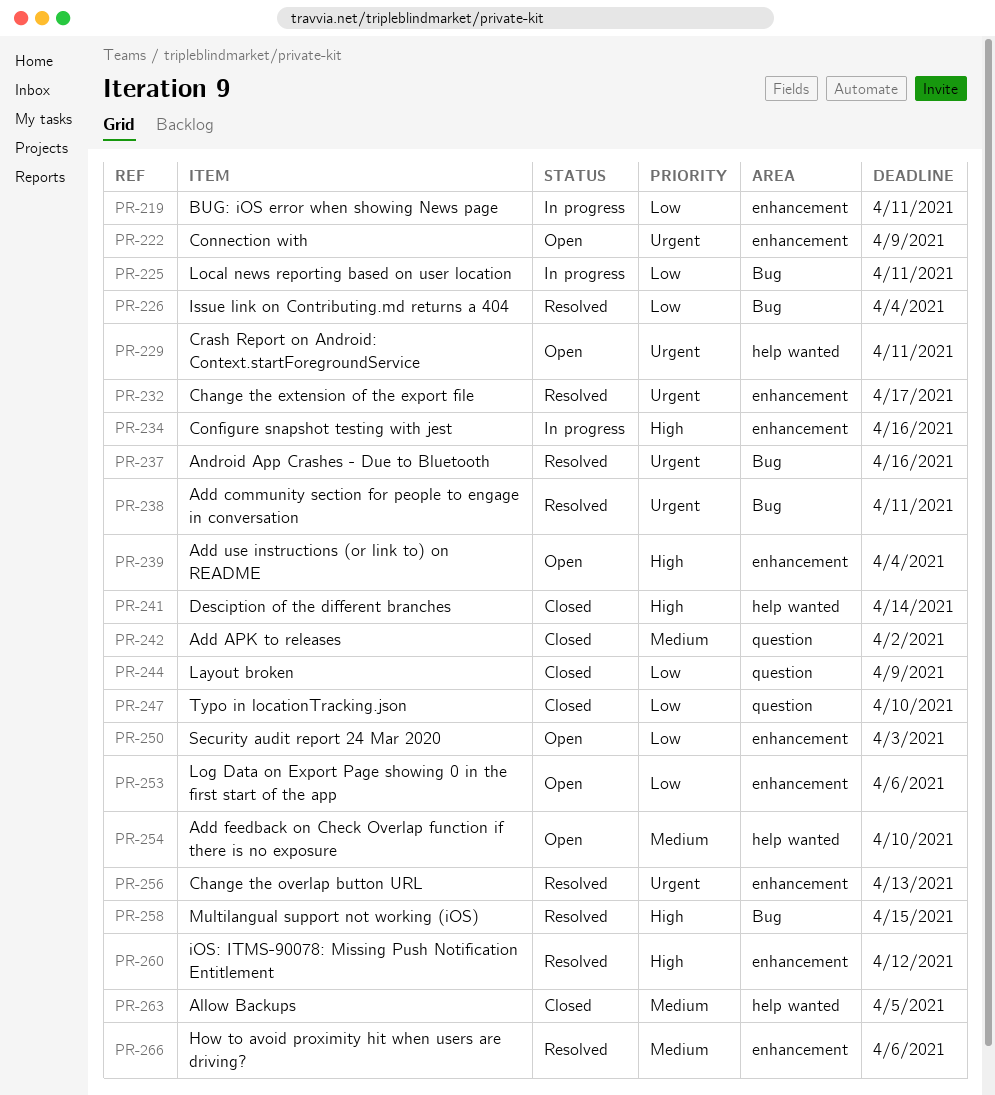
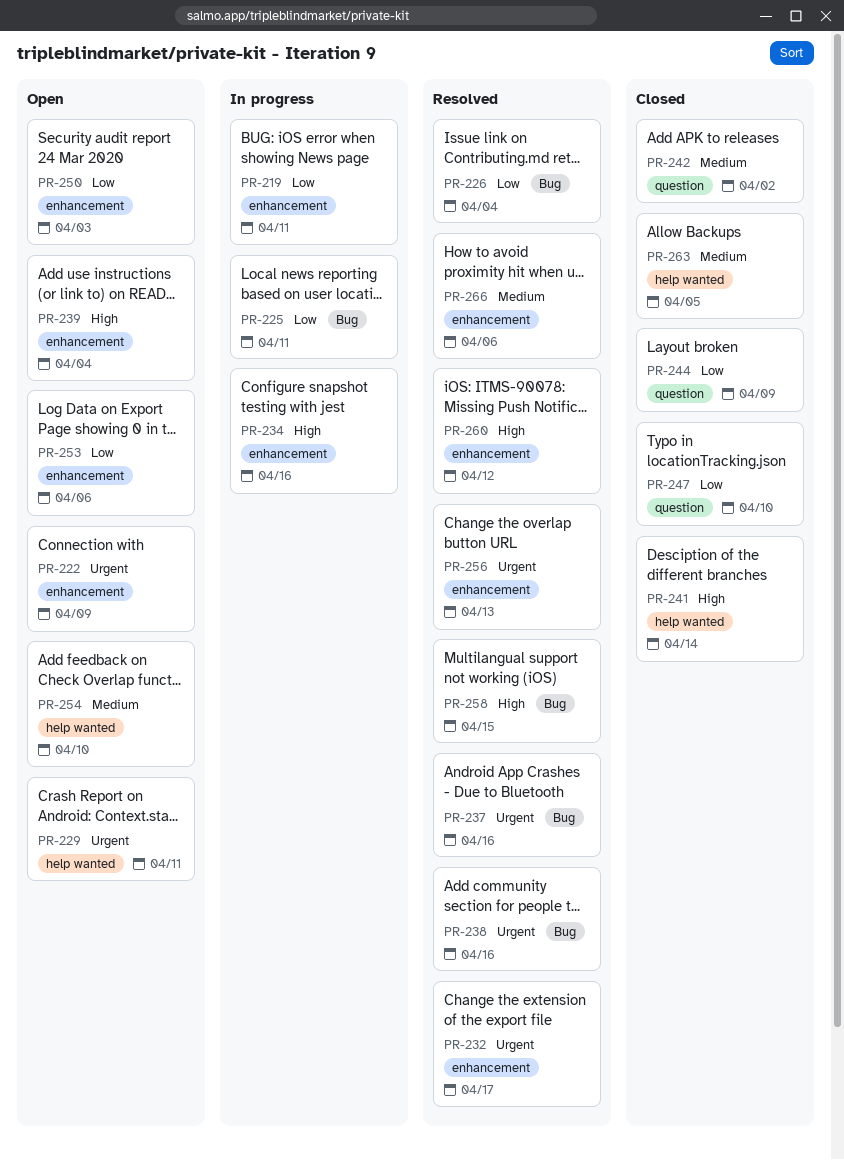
PR-238, due: Apr 11 -> Apr 16

